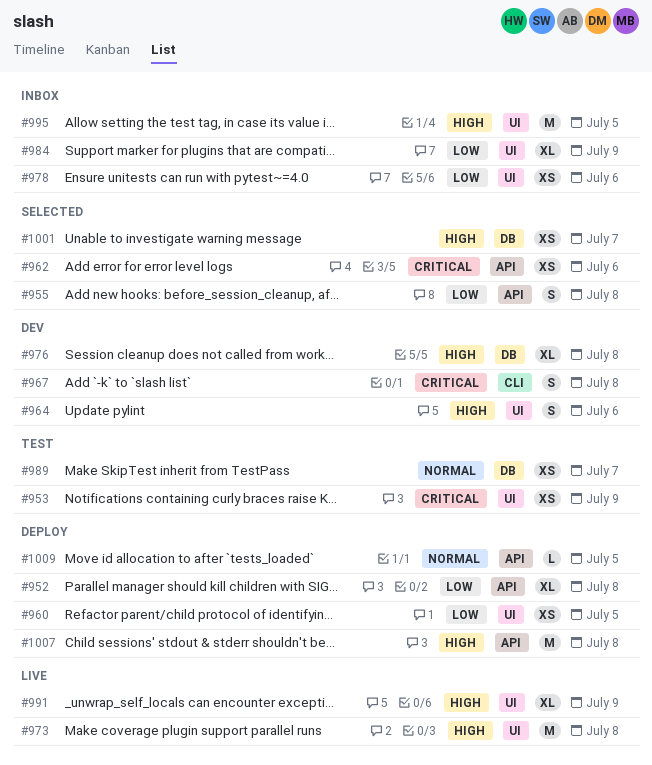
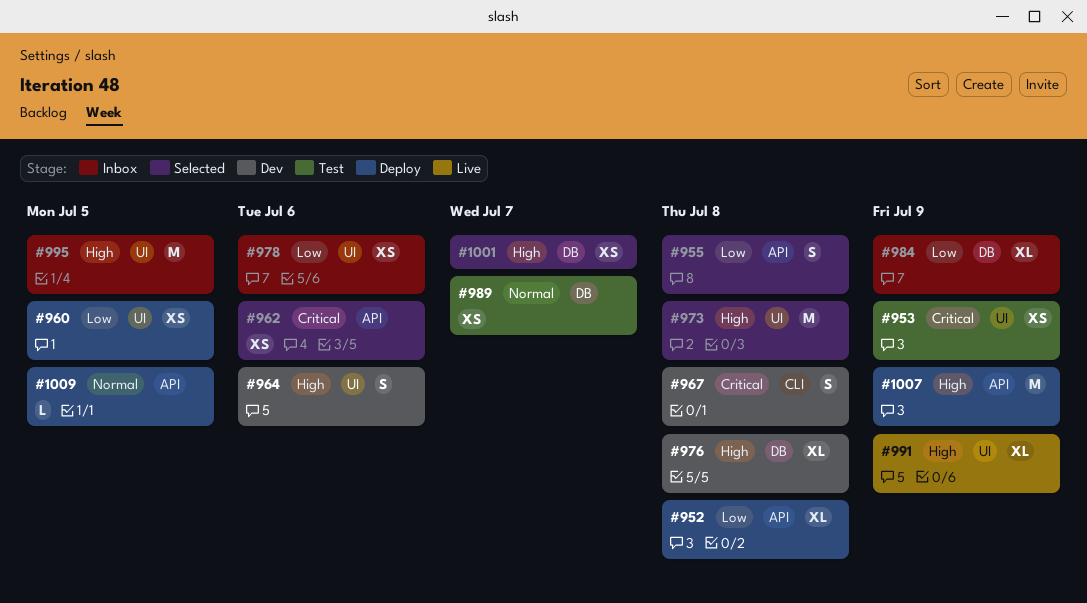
#973, status: Live -> Selected
#984, label: UI -> DB
#1007, due: Jul 8 -> Jul 9

